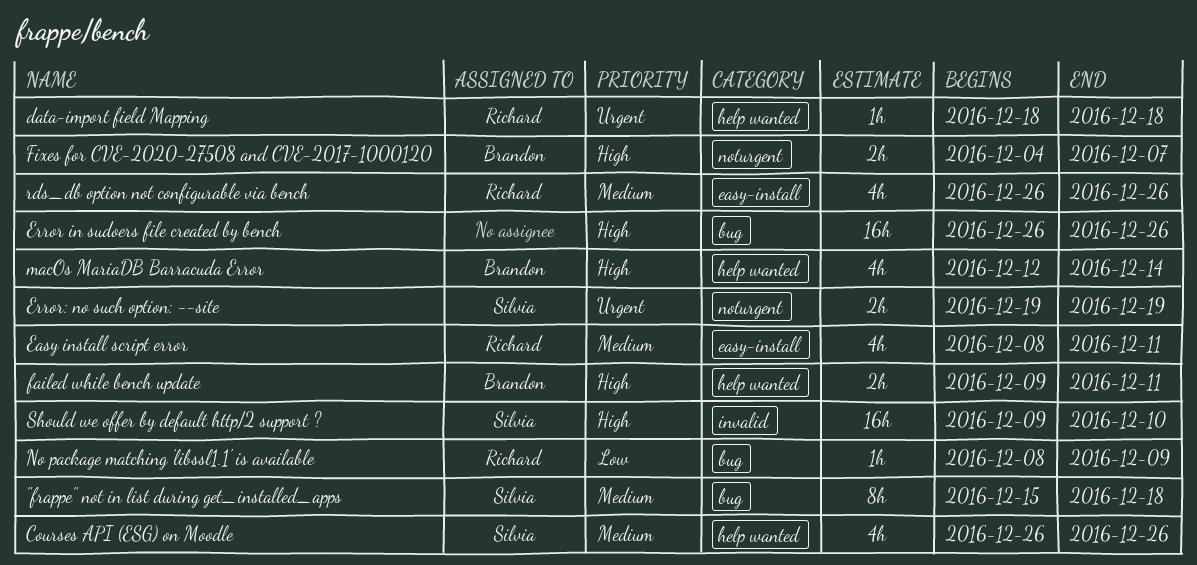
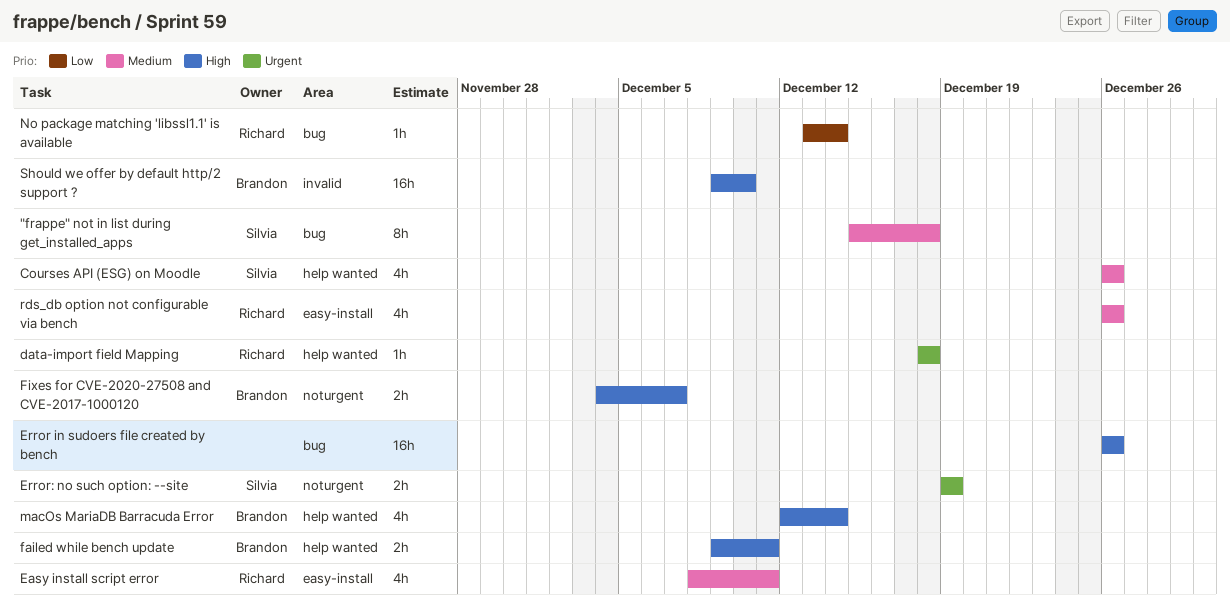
No package matching 'libssl1.1' is available, start: Dec 8 -> Dec 13
No package matching 'libssl1.1' is available, due: Dec 9 -> Dec 14
Should we offer by default http/2 support ?, owner: Silvia -> Brandon

